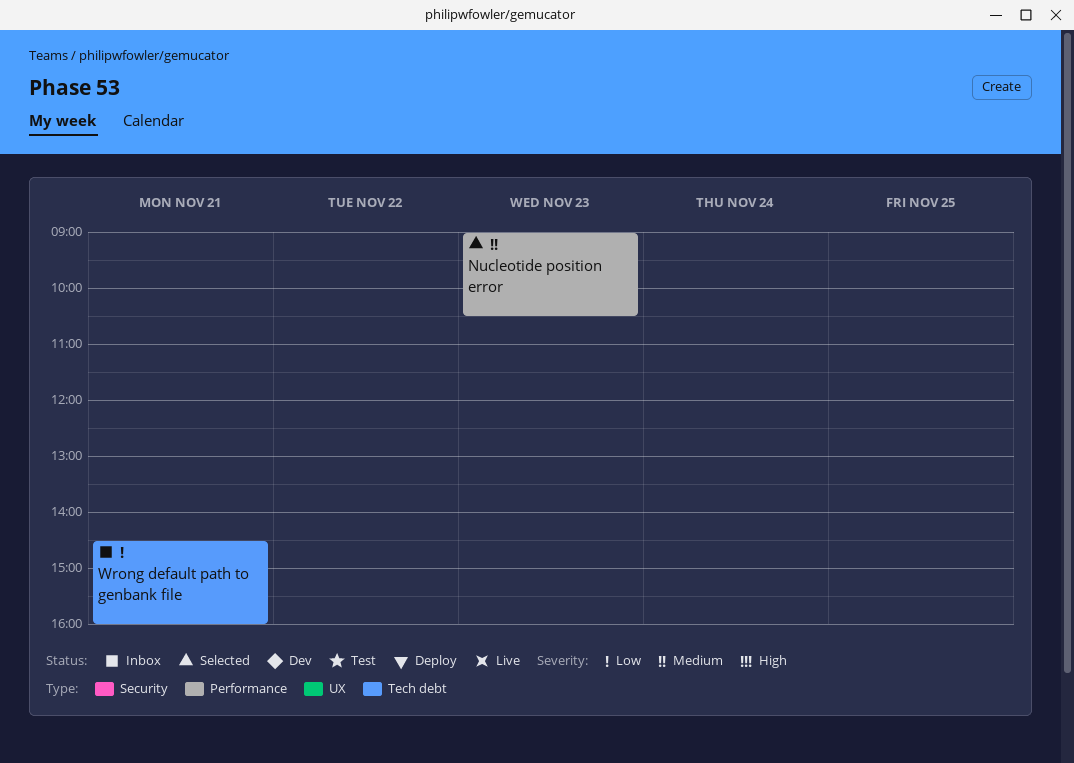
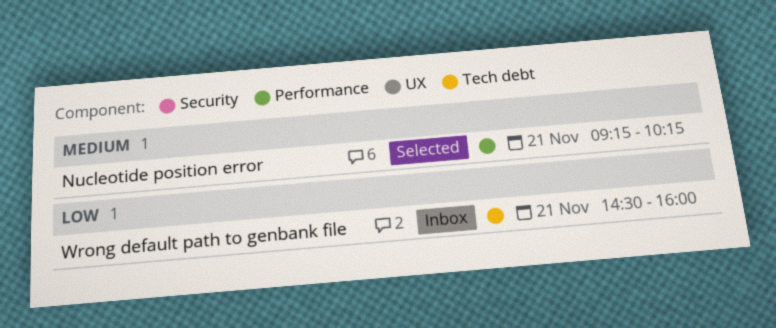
Nucleotide position error, day: Nov 23 -> Nov 21
Nucleotide position error, begins: 09:00 -> 09:15
Nucleotide position error, ends: 10:30 -> 10:15

